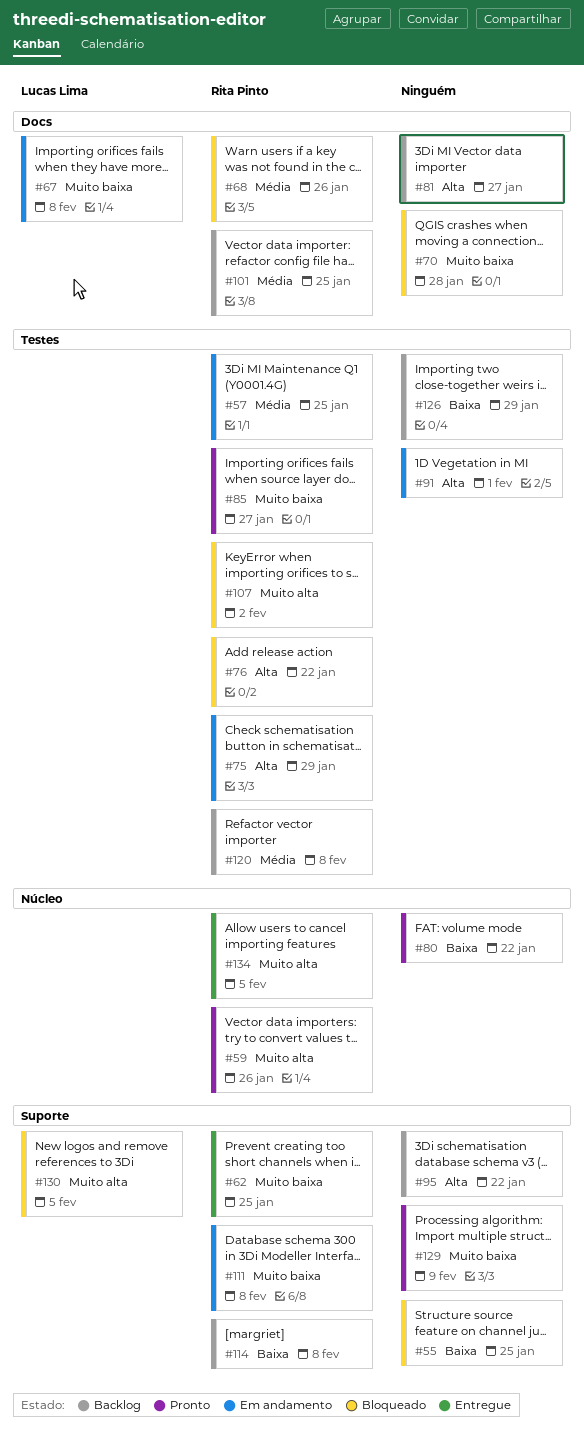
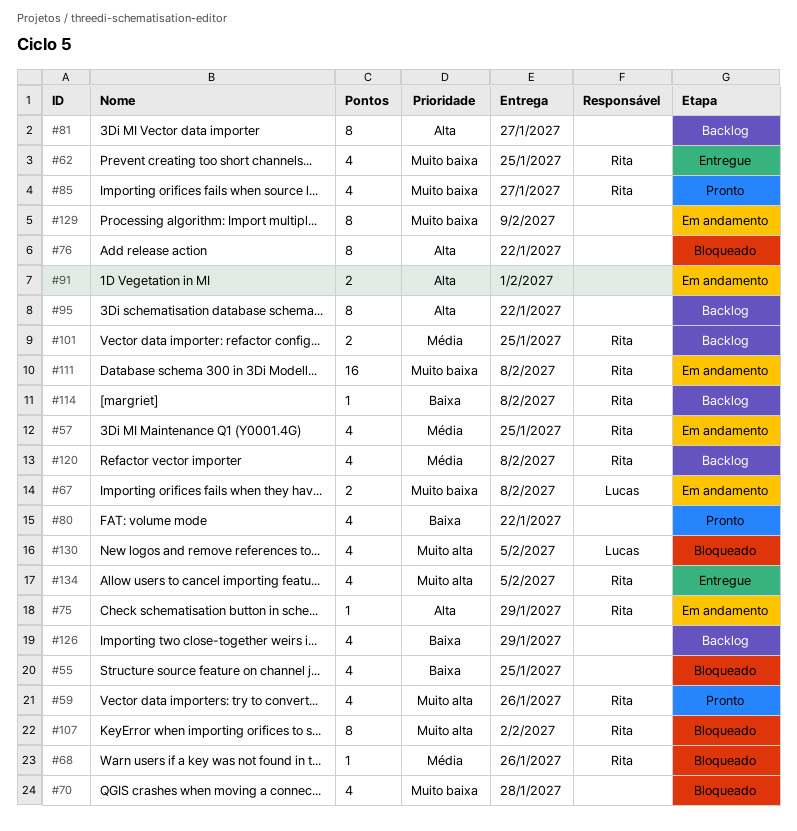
#76, owner: Rita Pinto -> none
#129, status: Pronto -> Em andamento

